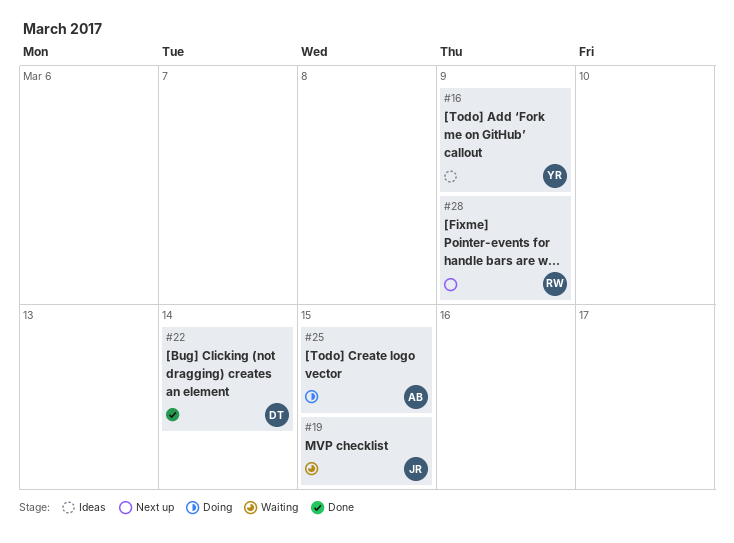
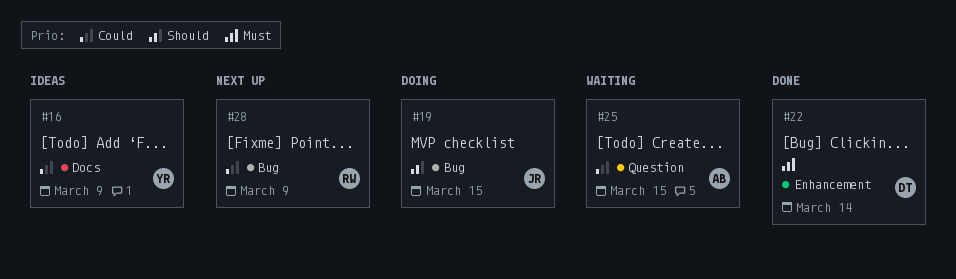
#19, status: Waiting -> Doing
#25, status: Doing -> Waiting

